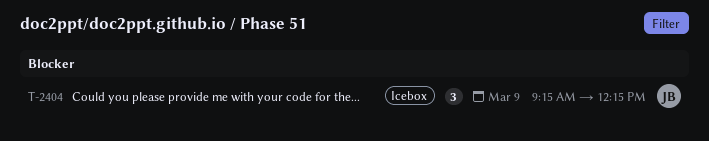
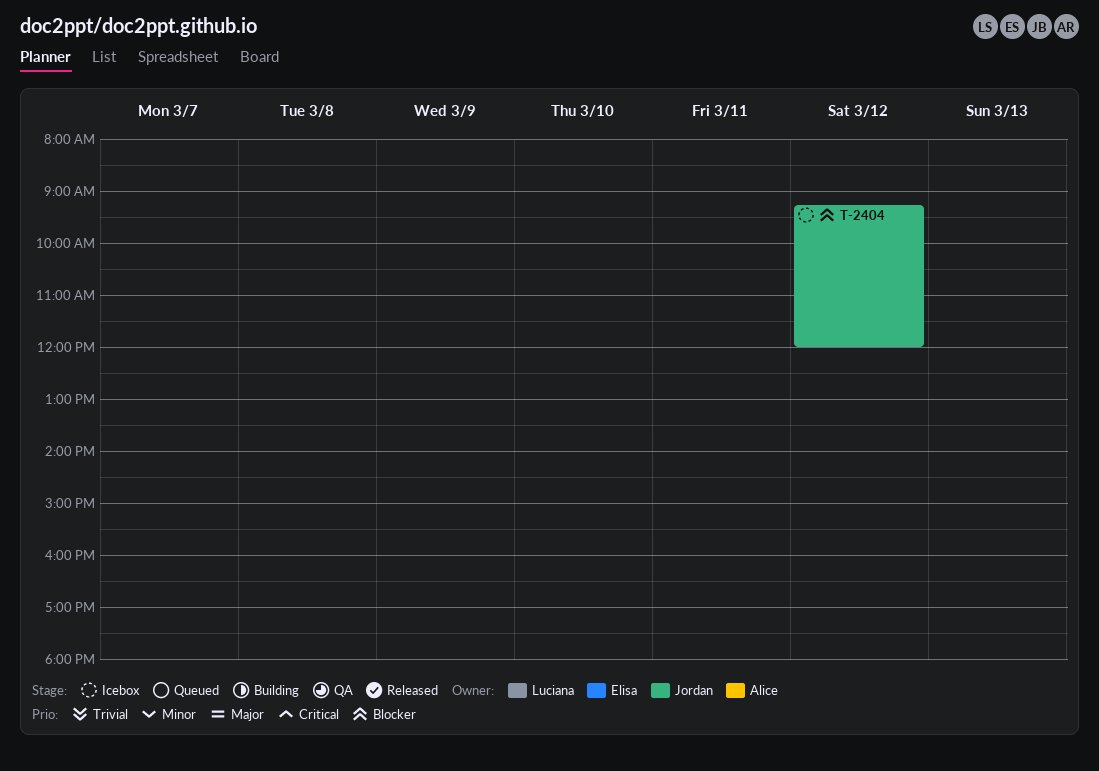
T-2404, day: Mar 9 -> Mar 12
T-2404, ends: 12:15 -> 12:00

